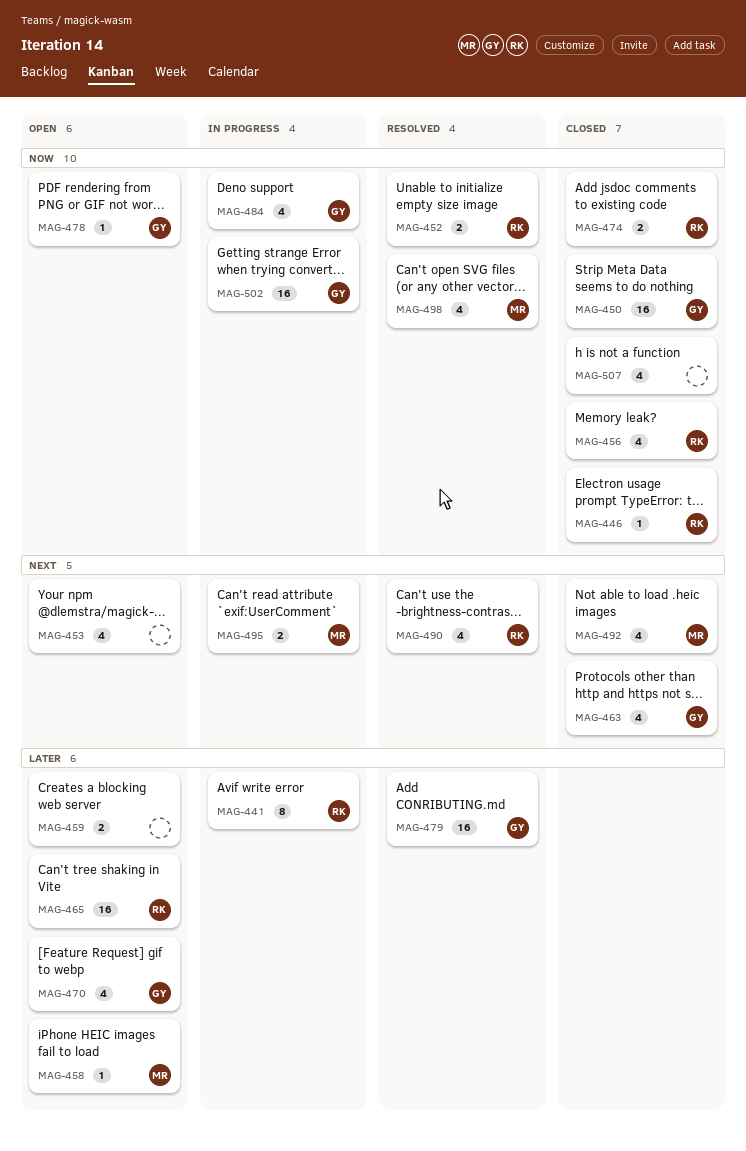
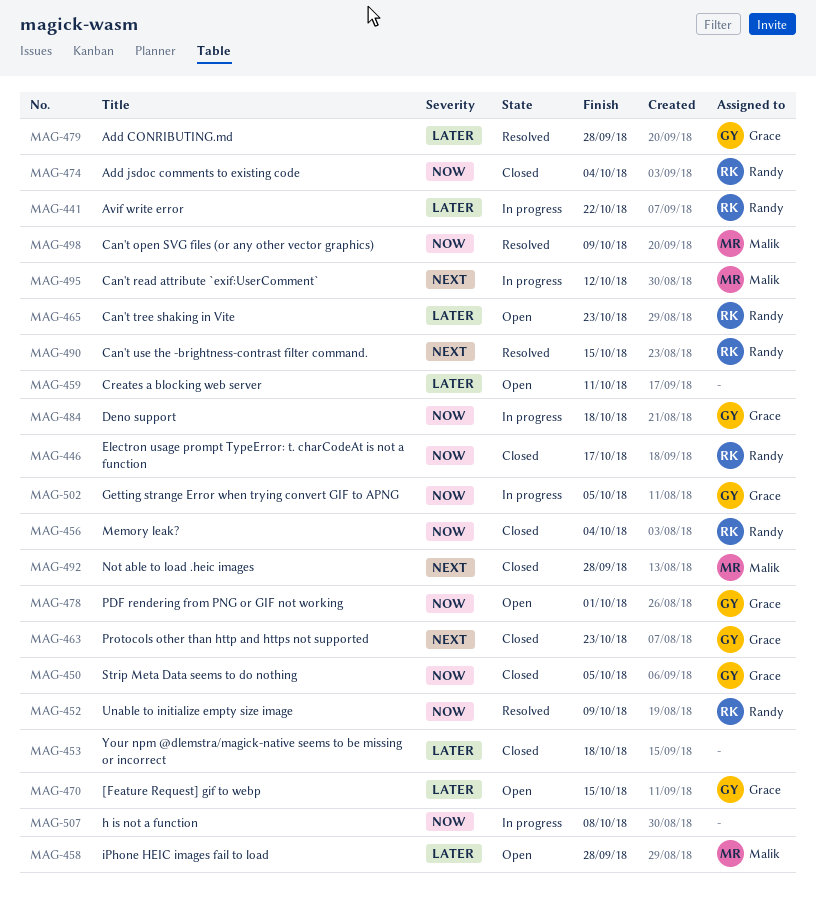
MAG-453, status: Open -> Closed
MAG-453, priority: Next -> Later
MAG-507, status: Closed -> In progress

